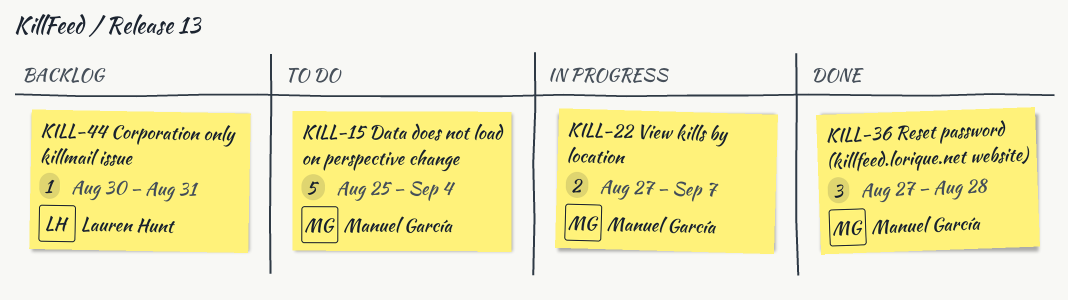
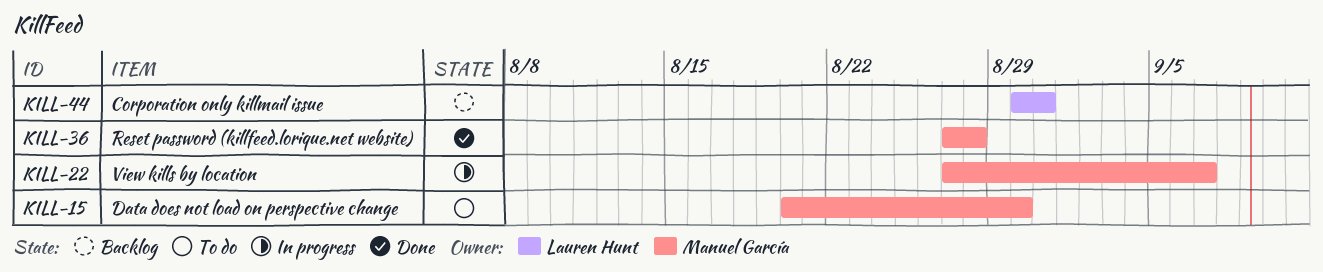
KILL-15, start: Aug 25 -> Aug 20
KILL-15, due: Sep 4 -> Aug 30

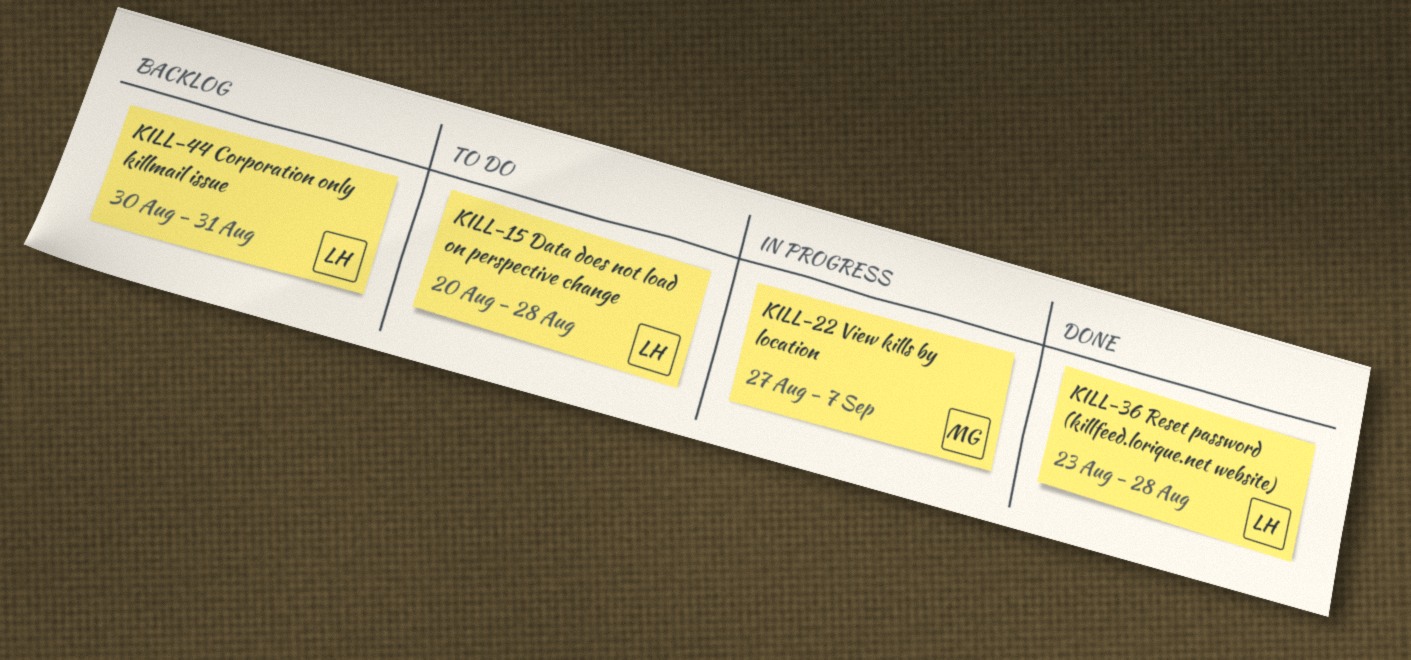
KILL-15, owner: Manuel García -> Lauren Hunt
KILL-15, due: Aug 30 -> Aug 28
KILL-36, owner: Manuel García -> Lauren Hunt
KILL-36, start: Aug 27 -> Aug 23

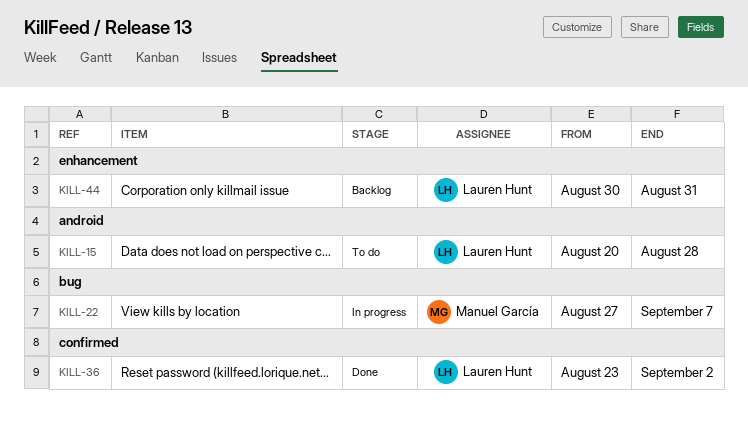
KILL-36, due: Aug 28 -> Sep 2

